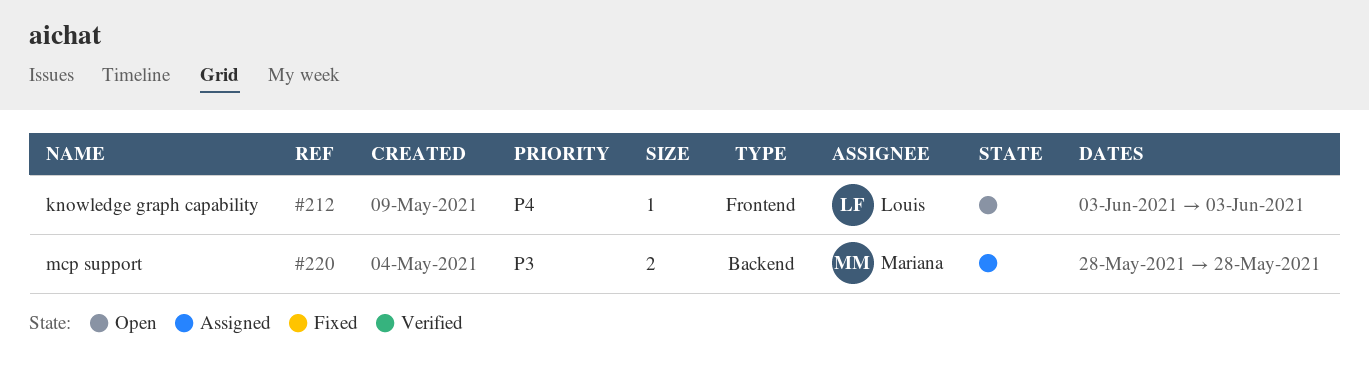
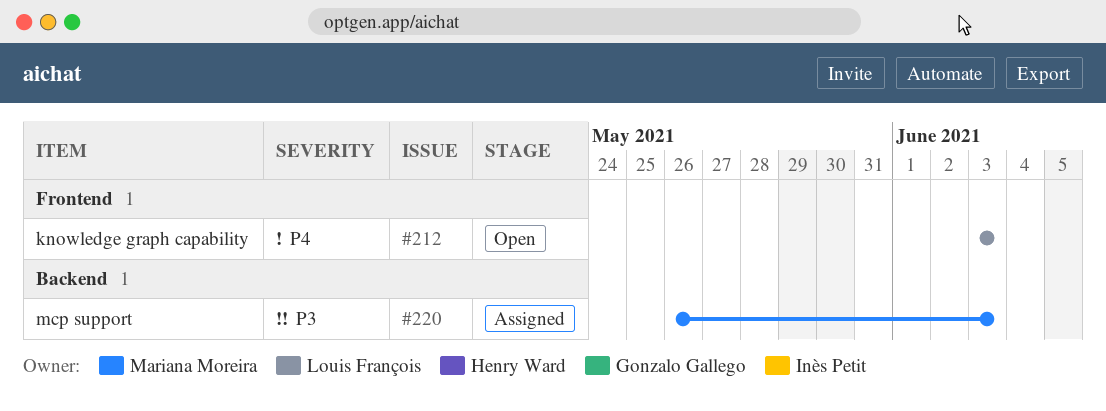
#220, start: May 28 -> May 26
#220, due: May 28 -> Jun 3

